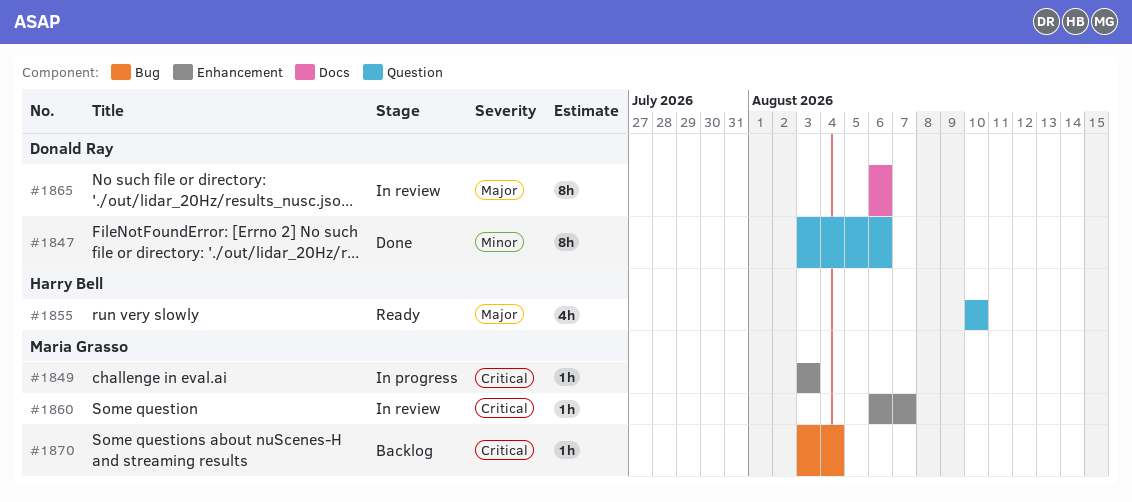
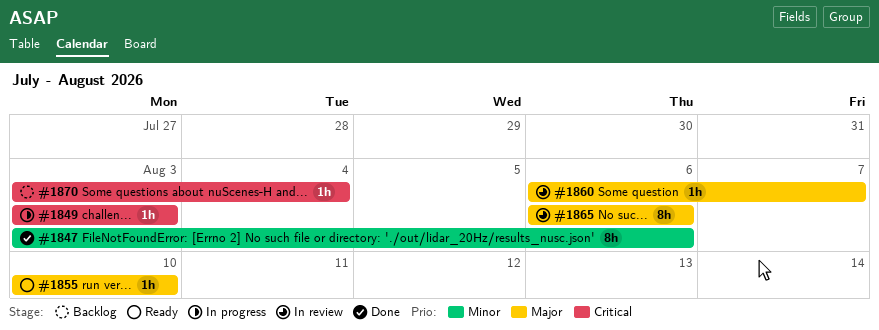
#1855, estimate: 4h -> 1h
#1860, priority: Critical -> Major

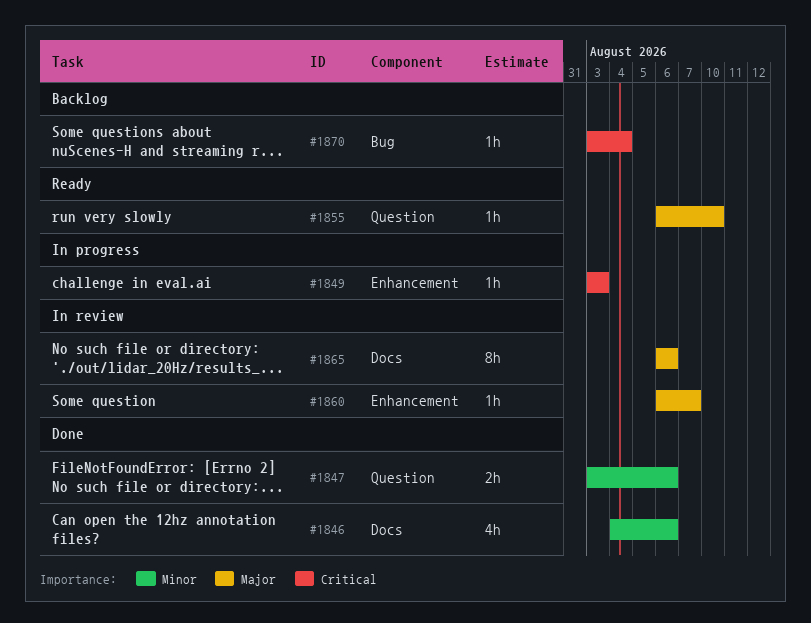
#1846: none -> present
#1847, estimate: 8h -> 2h
#1855, start: Aug 10 -> Aug 6

